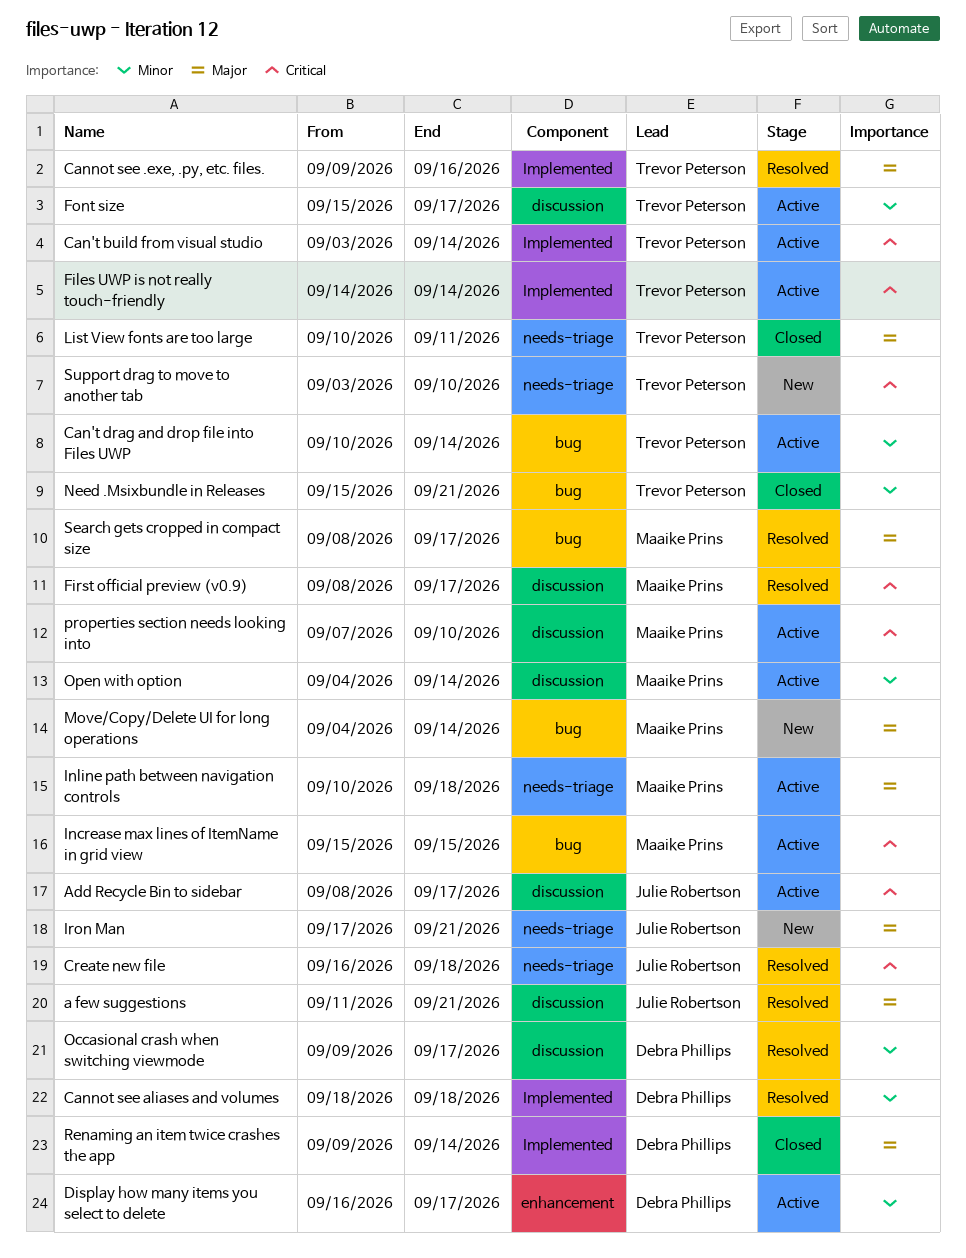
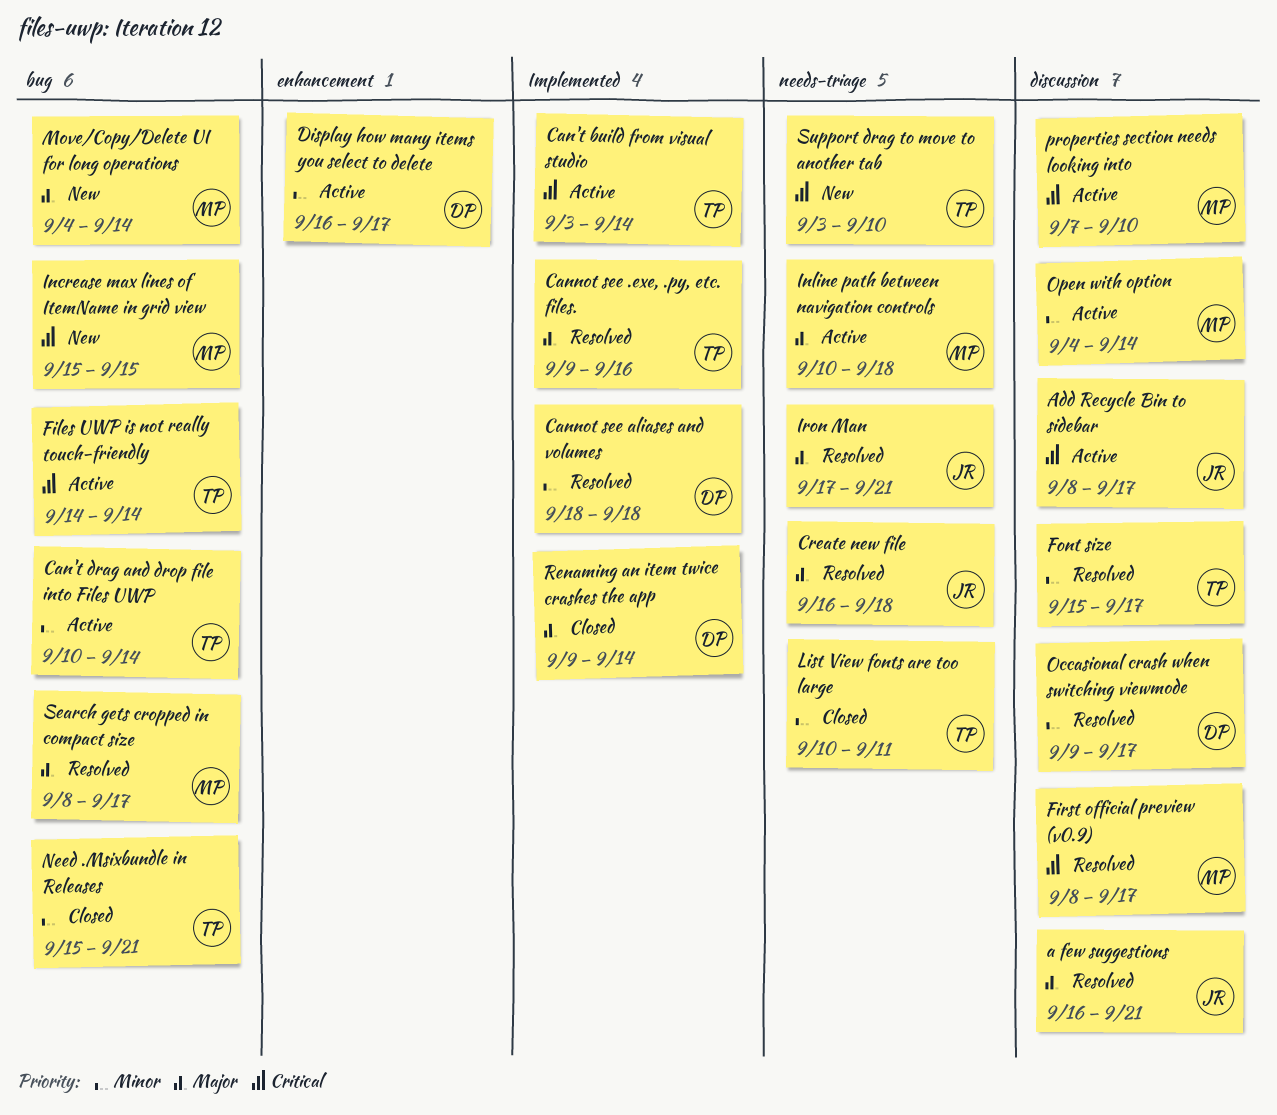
a few suggestions, start: Sep 11 -> Sep 16
Create new file, priority: Critical -> Major
Files UWP is not really touch-friendly, label: Implemented -> bug
Font size, status: Active -> Resolved
Increase max lines of ItemName in grid view, status: Active -> New
Iron Man, status: New -> Resolved
List View fonts are too large, priority: Major -> Minor

